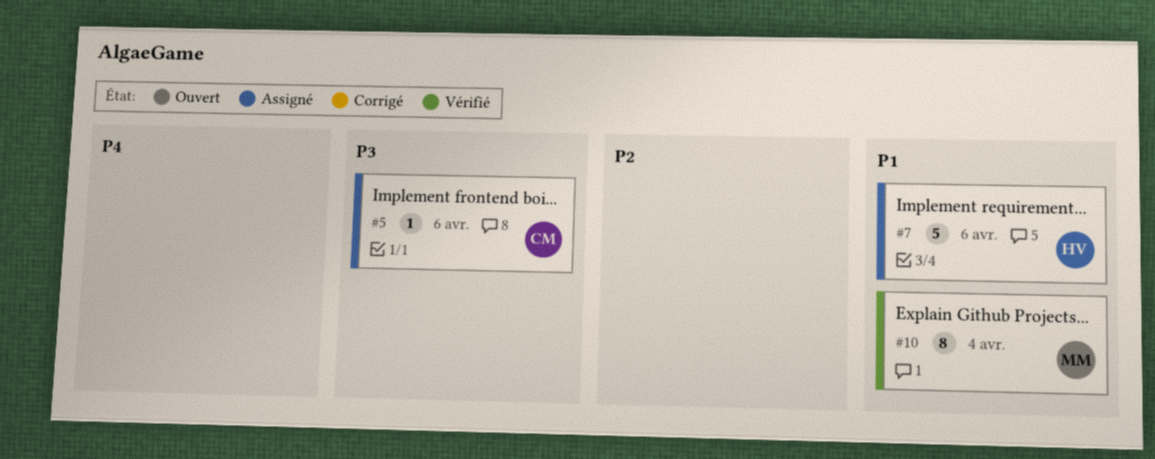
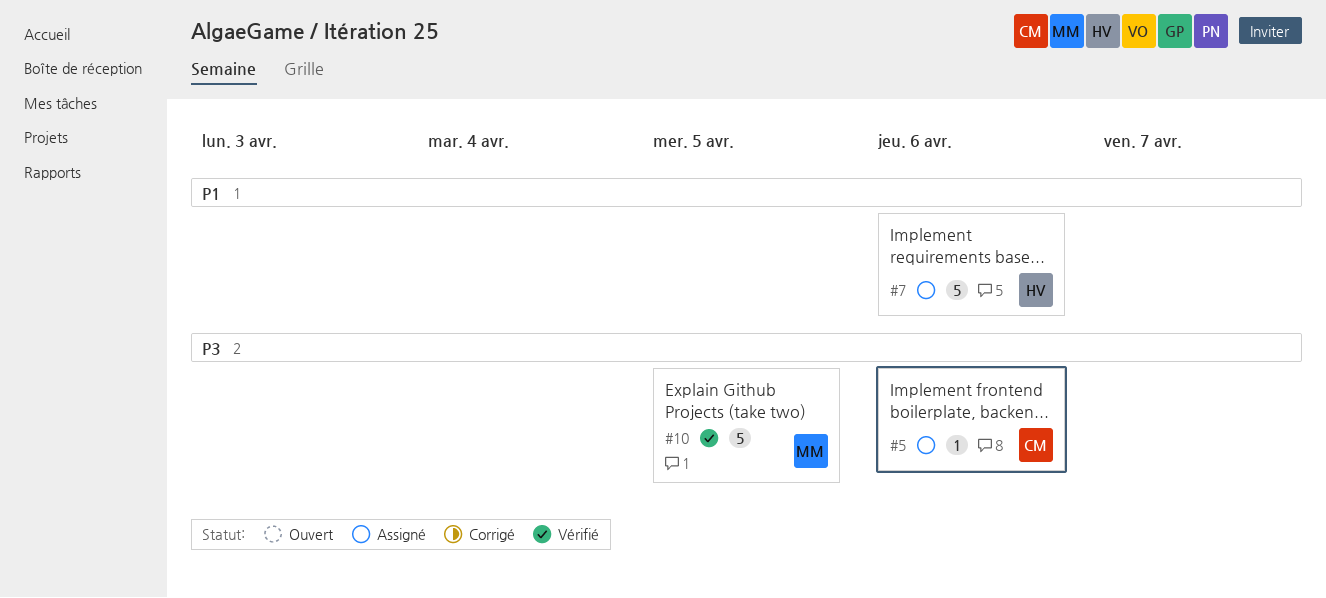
#10, priority: P1 -> P3
#10, estimate: 8 -> 5
#10, due: Apr 4 -> Apr 5

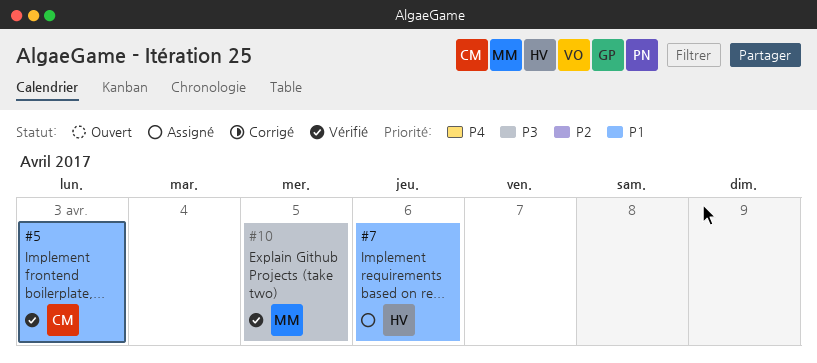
#5, status: Assigné -> Vérifié
#5, priority: P3 -> P1
#5, due: Apr 6 -> Apr 3

